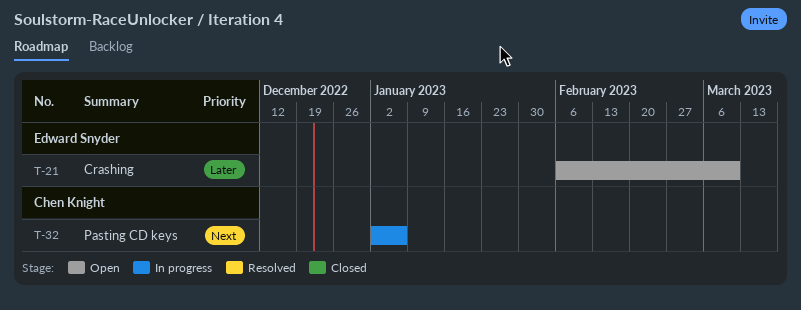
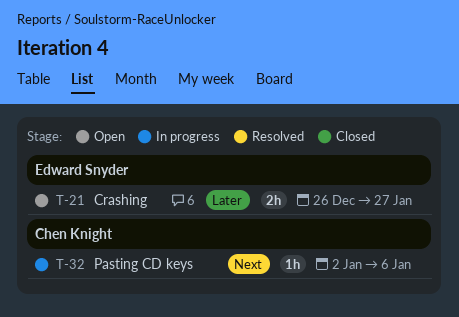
T-21, start: Feb 6 -> Dec 26
T-21, due: Mar 10 -> Jan 27

